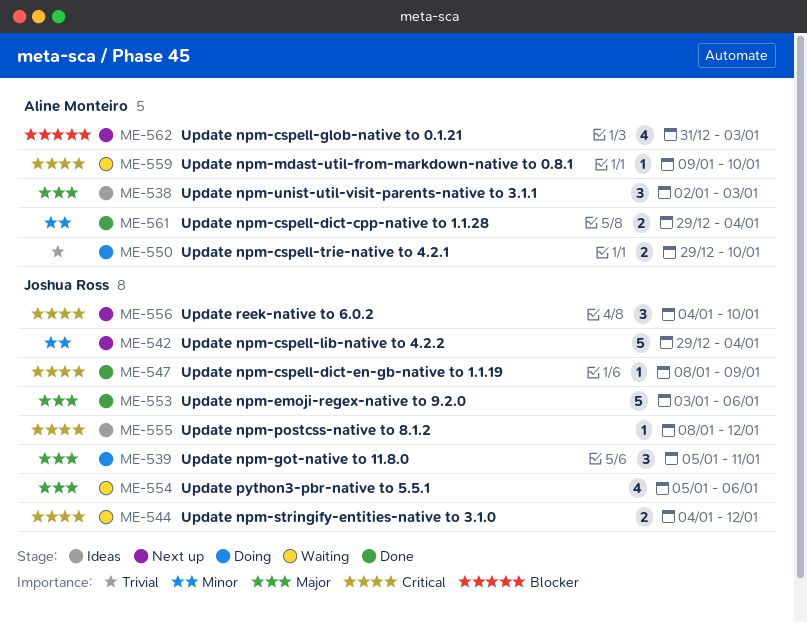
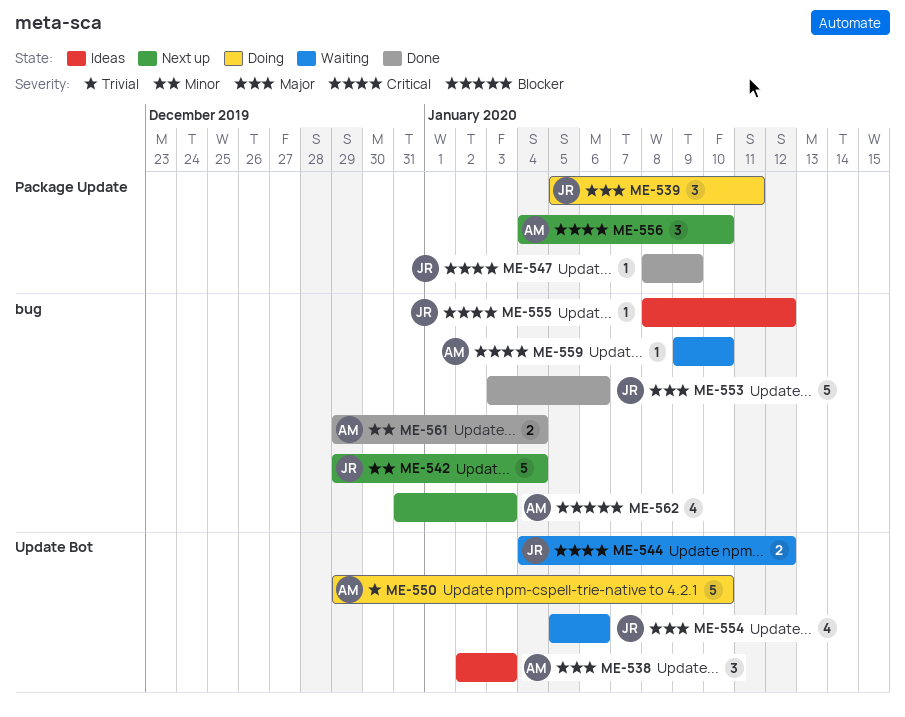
ME-550, estimate: 2 -> 5
ME-556, owner: Joshua Ross -> Aline Monteiro

